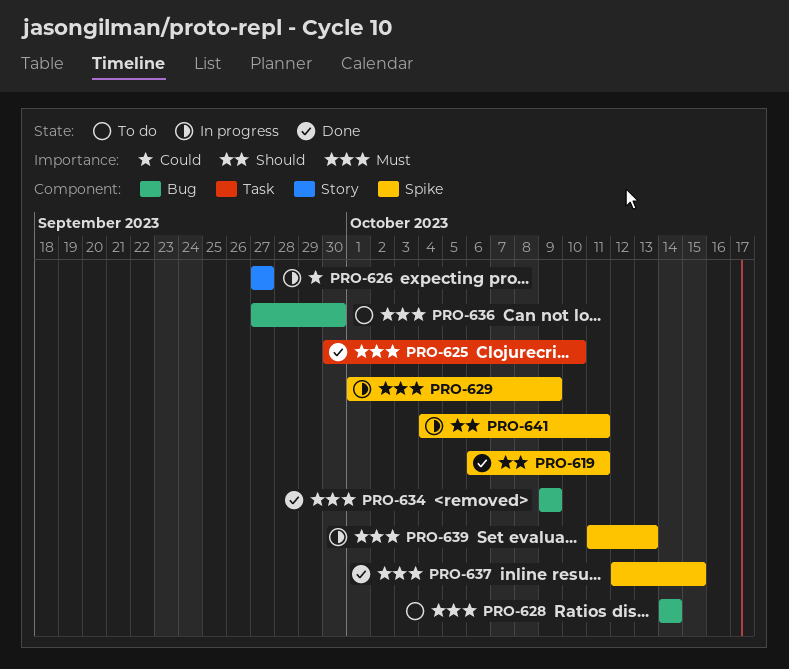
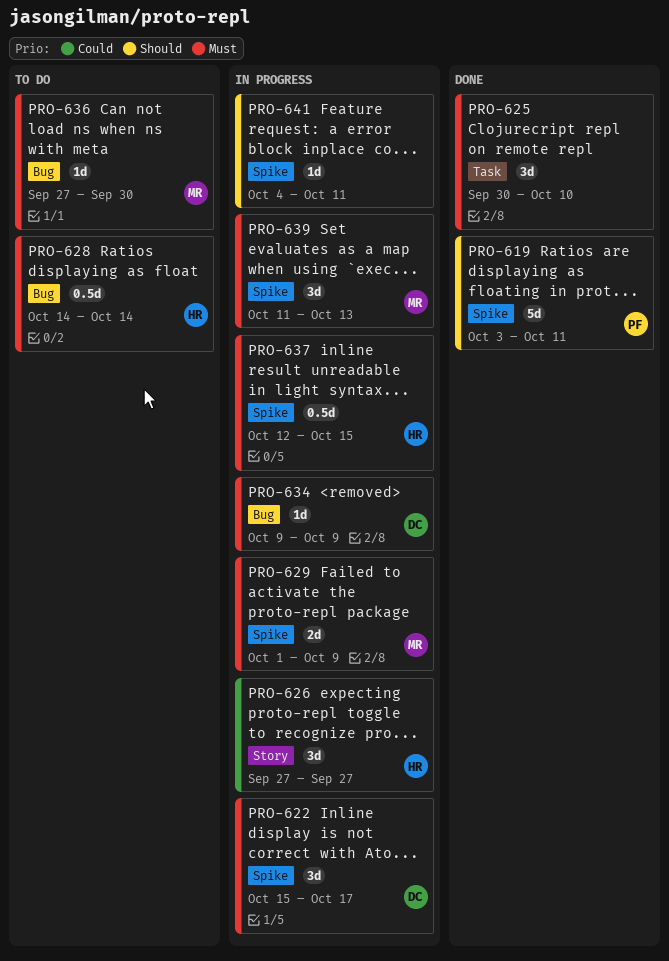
PRO-619, start: Oct 6 -> Oct 3
PRO-622: none -> present
PRO-634, status: Done -> In progress
PRO-637, status: Done -> In progress

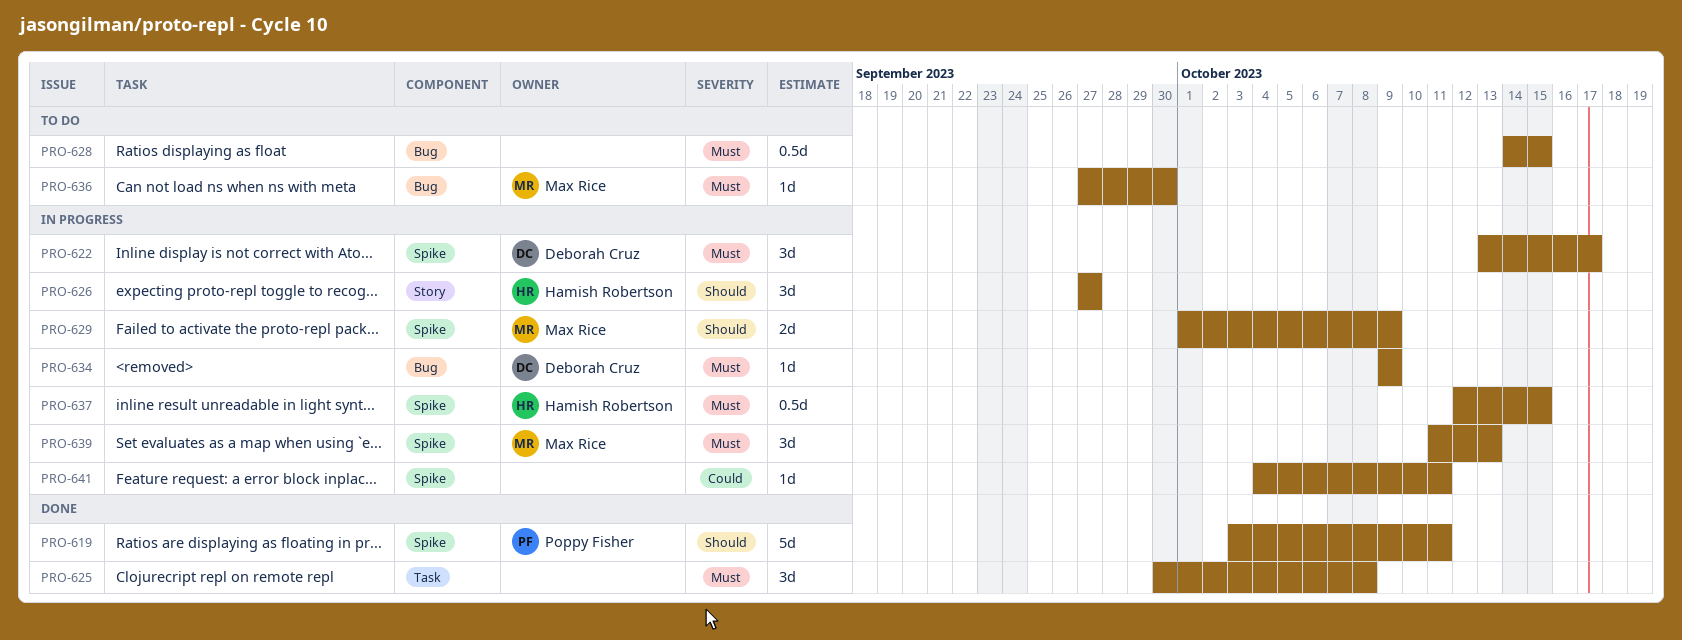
PRO-622, start: Oct 15 -> Oct 13
PRO-625, due: Oct 10 -> Oct 8
PRO-626, priority: Could -> Should
PRO-628, owner: Hamish Robertson -> none
PRO-628, due: Oct 14 -> Oct 15
PRO-629, priority: Must -> Should
PRO-641, priority: Should -> Could

